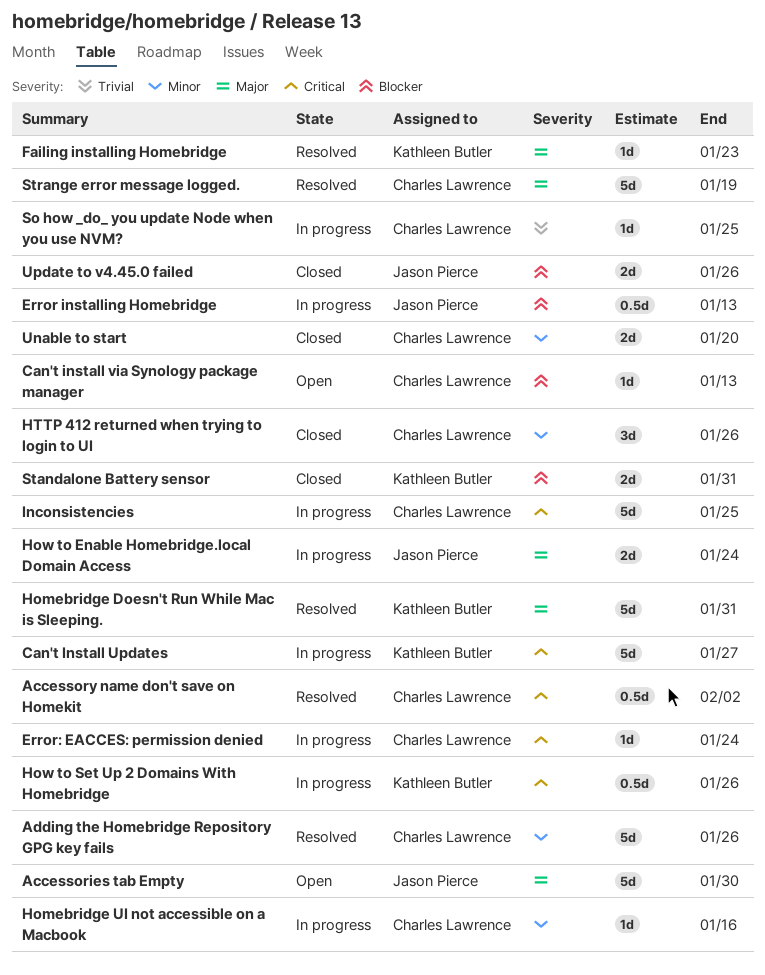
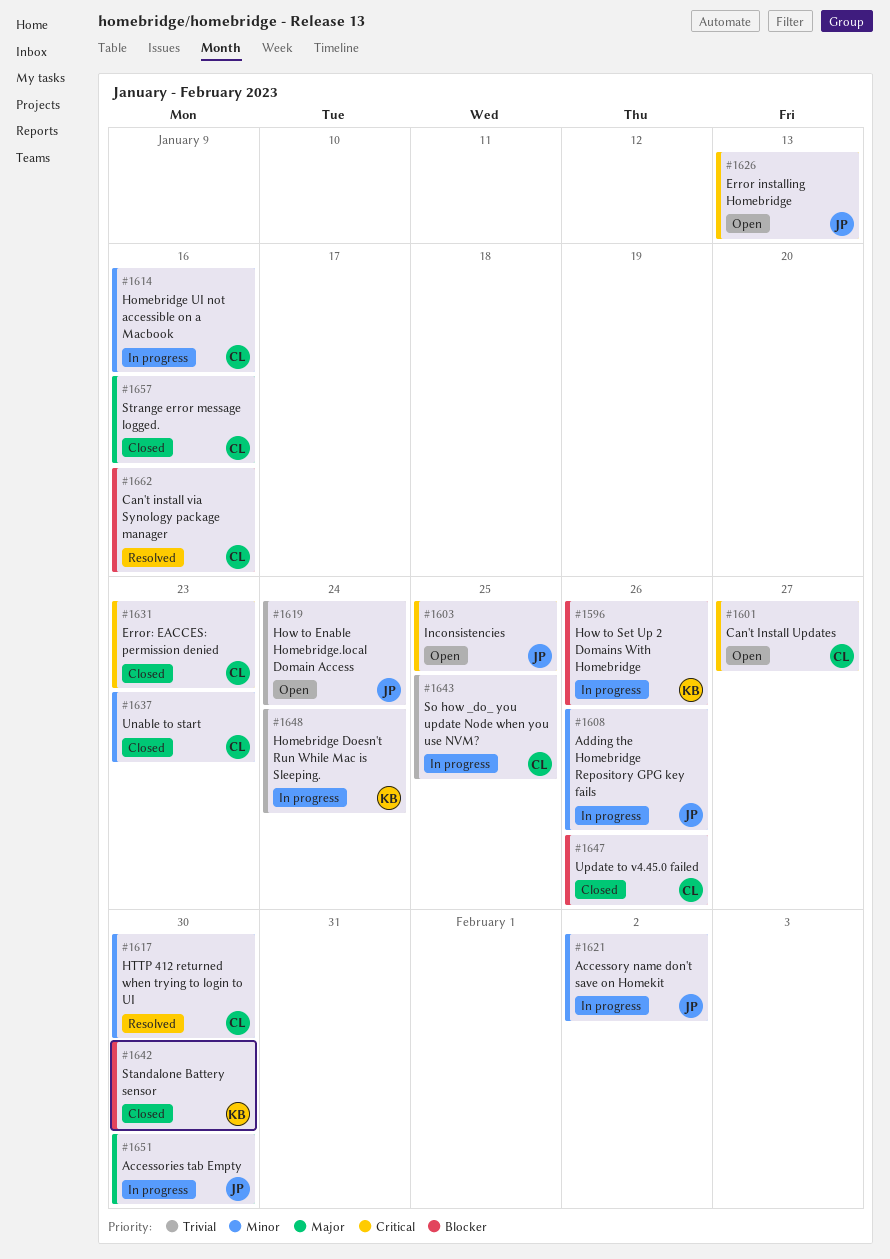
Accessories tab Empty, status: Open -> In progress
Accessory name don't save on Homekit, status: Resolved -> In progress
Accessory name don't save on Homekit, owner: Charles Lawrence -> Jason Pierce
Accessory name don't save on Homekit, priority: Critical -> Minor
Adding the Homebridge Repository GPG key fails, status: Resolved -> In progress
Adding the Homebridge Repository GPG key fails, owner: Charles Lawrence -> Jason Pierce
Can't Install Updates, status: In progress -> Open
Can't Install Updates, owner: Kathleen Butler -> Charles Lawrence
Can't install via Synology package manager, status: Open -> Resolved
Can't install via Synology package manager, due: Jan 13 -> Jan 16
Error installing Homebridge, status: In progress -> Open
Error installing Homebridge, priority: Blocker -> Critical
Error: EACCES: permission denied, status: In progress -> Closed
Error: EACCES: permission denied, due: Jan 24 -> Jan 23
Failing installing Homebridge: present -> none
Homebridge Doesn't Run While Mac is Sleeping., status: Resolved -> In progress
Homebridge Doesn't Run While Mac is Sleeping., priority: Major -> Trivial
Homebridge Doesn't Run While Mac is Sleeping., due: Jan 31 -> Jan 24
How to Enable Homebridge.local Domain Access, status: In progress -> Open
How to Enable Homebridge.local Domain Access, priority: Major -> Trivial
How to Set Up 2 Domains With Homebridge, priority: Critical -> Blocker
HTTP 412 returned when trying to login to UI, status: Closed -> Resolved
HTTP 412 returned when trying to login to UI, due: Jan 26 -> Jan 30
Inconsistencies, status: In progress -> Open
Inconsistencies, owner: Charles Lawrence -> Jason Pierce
Standalone Battery sensor, due: Jan 31 -> Jan 30
Strange error message logged., status: Resolved -> Closed
Strange error message logged., due: Jan 19 -> Jan 16
Unable to start, due: Jan 20 -> Jan 23
Update to v4.45.0 failed, owner: Jason Pierce -> Charles Lawrence

